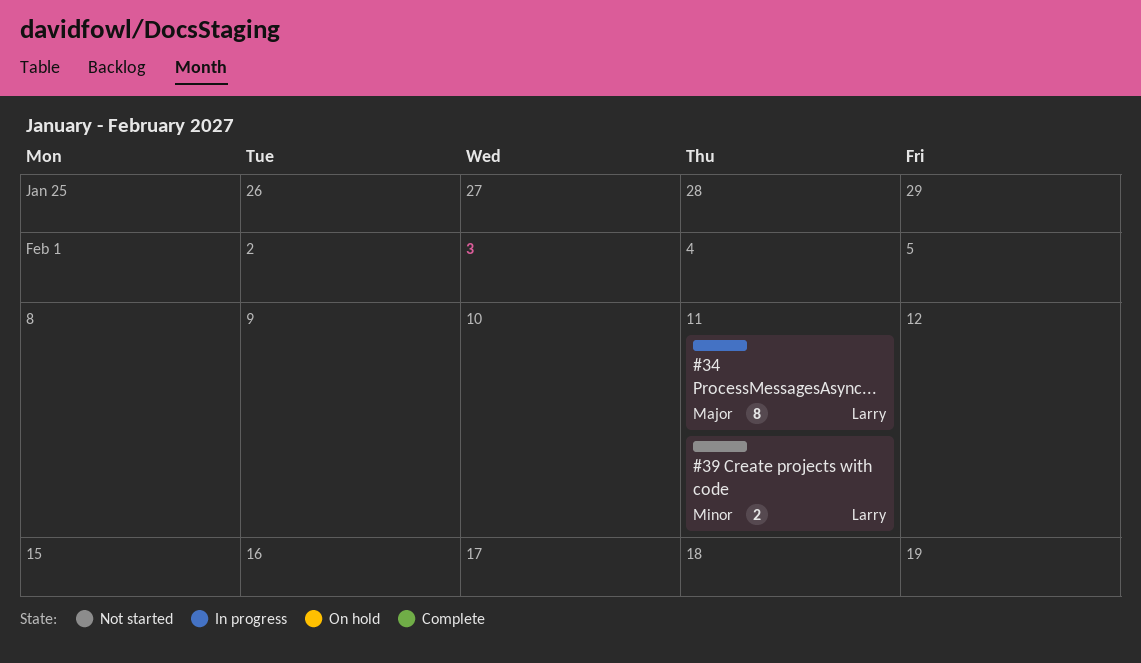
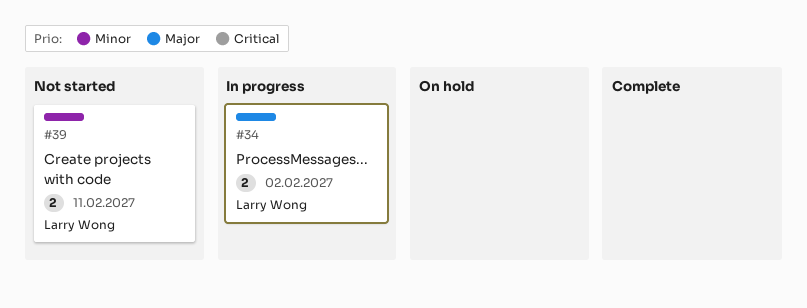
#34, estimate: 8 -> 2
#34, due: Feb 11 -> Feb 2

